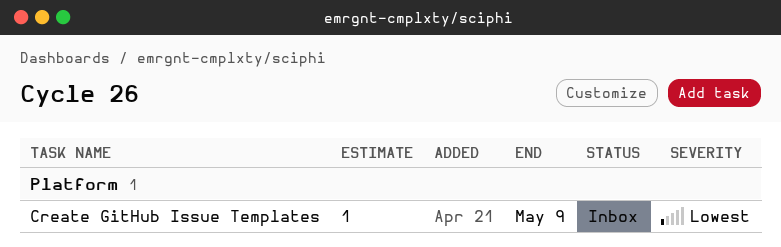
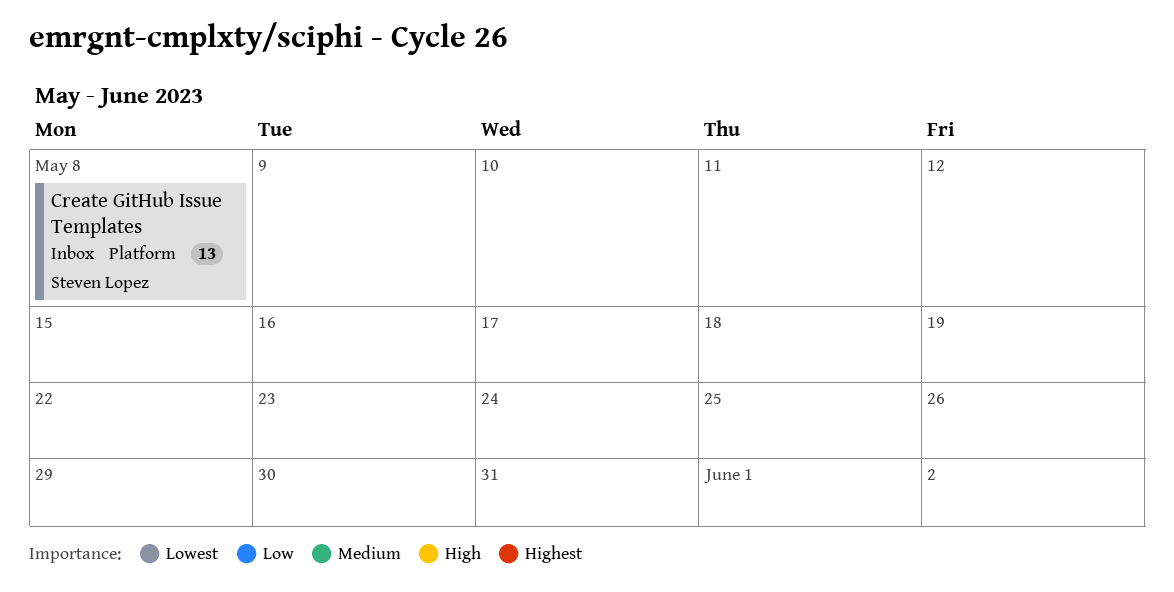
Create GitHub Issue Templates, estimate: 1 -> 13
Create GitHub Issue Templates, due: May 9 -> May 8

